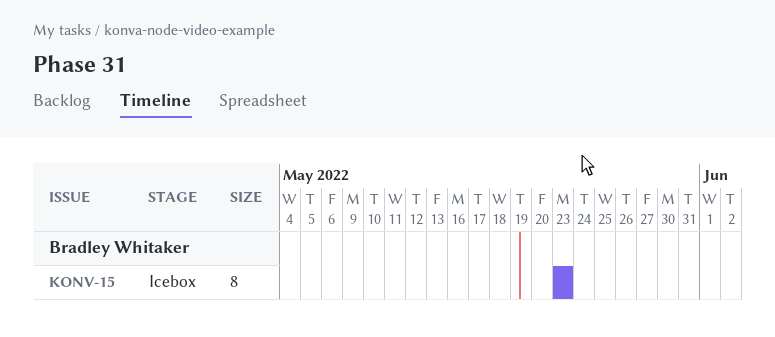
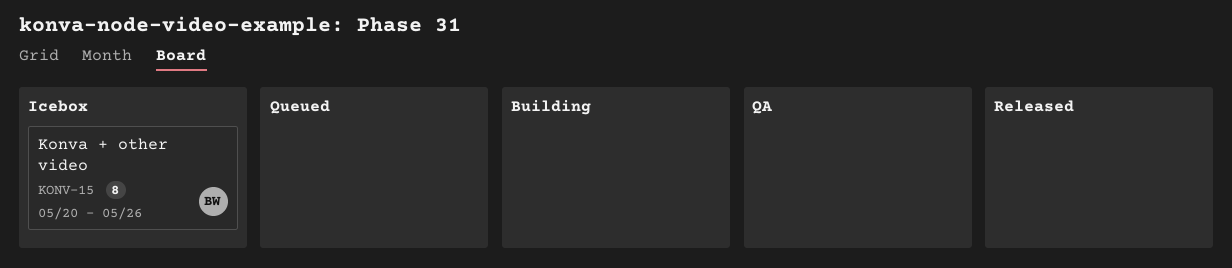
KONV-15, start: May 23 -> May 20
KONV-15, due: May 23 -> May 26

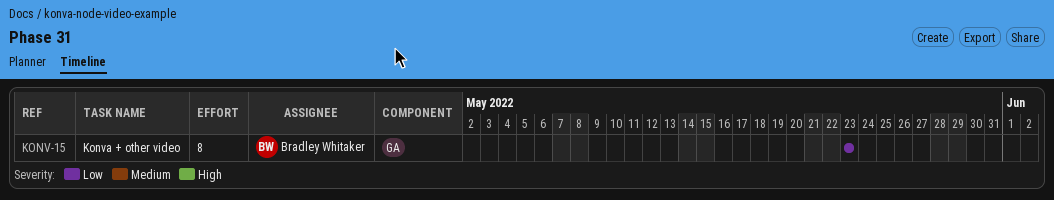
KONV-15, start: May 20 -> May 23
KONV-15, due: May 26 -> May 23

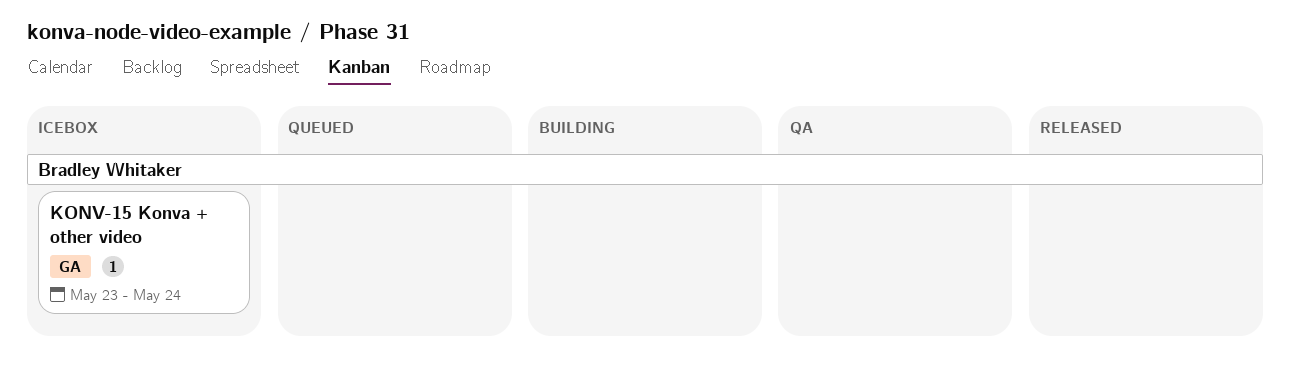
KONV-15, estimate: 8 -> 1
KONV-15, due: May 23 -> May 24

